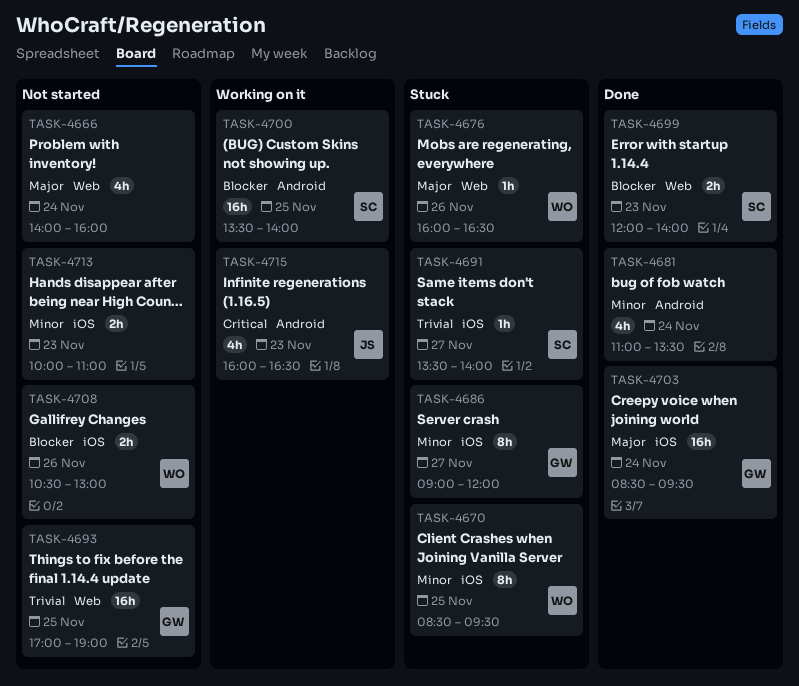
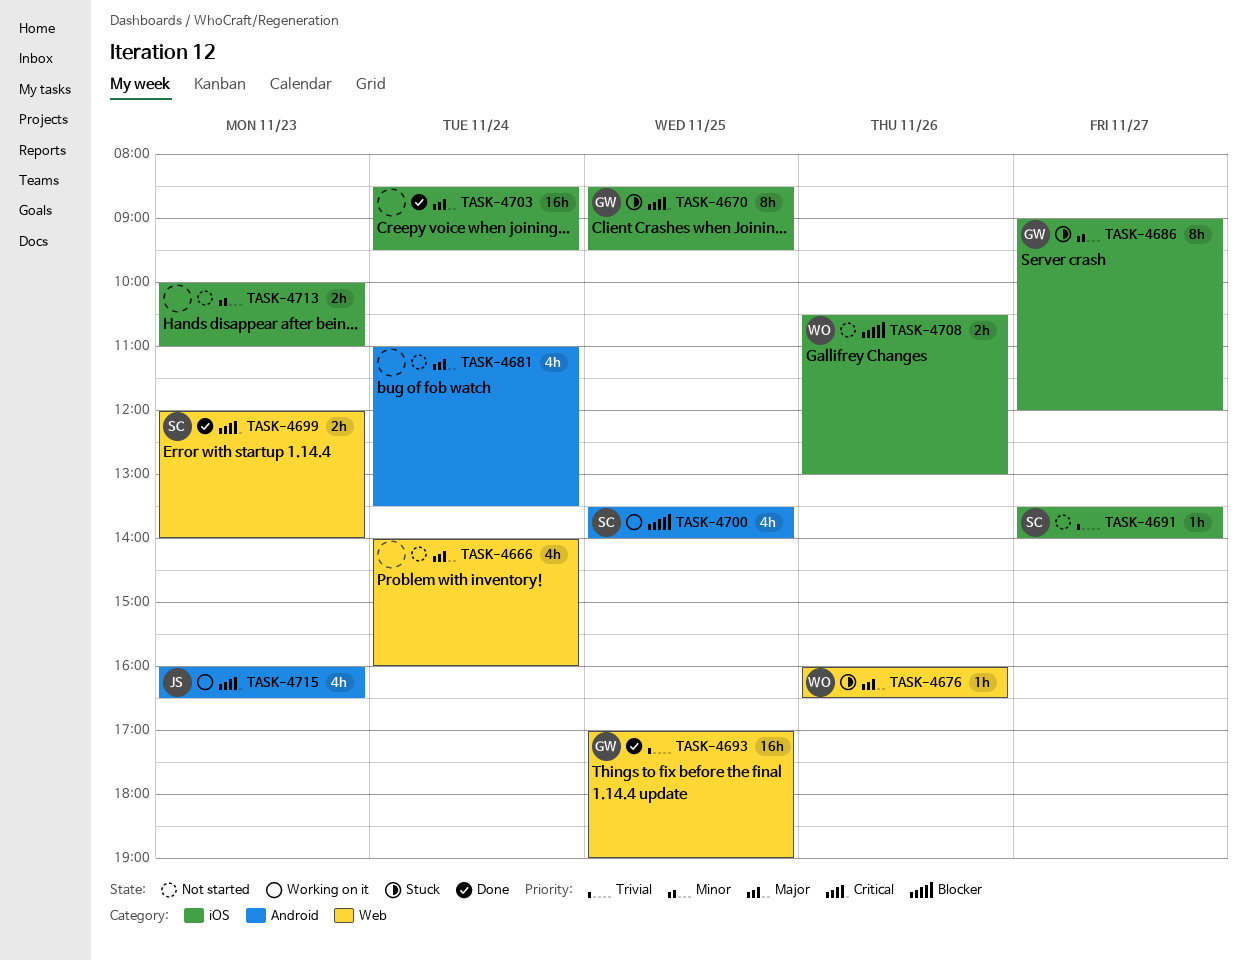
TASK-4670, owner: WO -> GW
TASK-4670, priority: Minor -> Critical
TASK-4681, status: Done -> Not started
TASK-4681, priority: Minor -> Major
TASK-4691, status: Stuck -> Not started
TASK-4693, status: Not started -> Done
TASK-4699, priority: Blocker -> Critical
TASK-4700, estimate: 16h -> 4h
TASK-4703, owner: GW -> none

